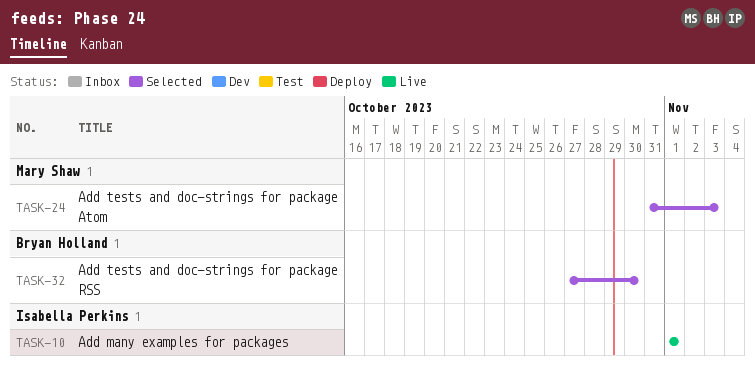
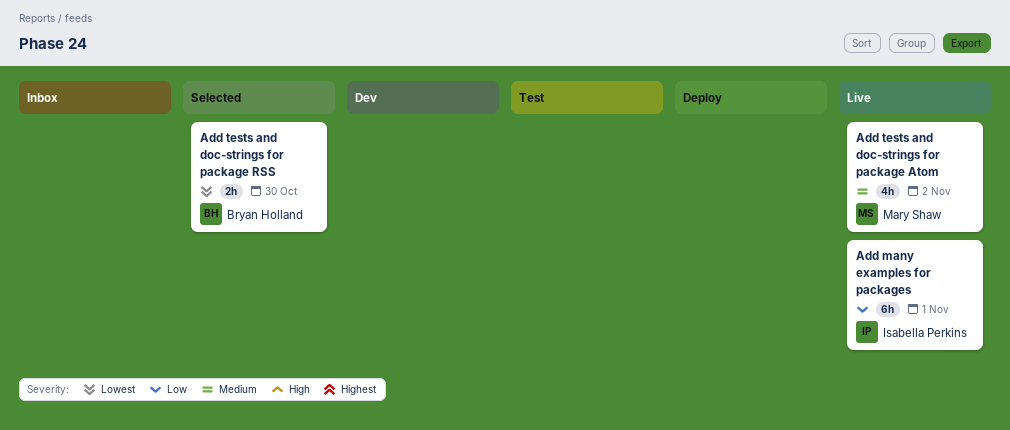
Add tests and doc-strings for package Atom, status: Selected -> Live
Add tests and doc-strings for package Atom, due: Nov 3 -> Nov 2

